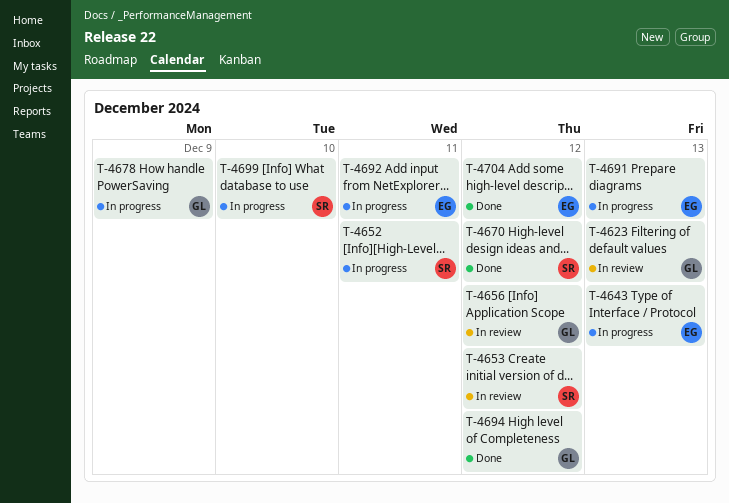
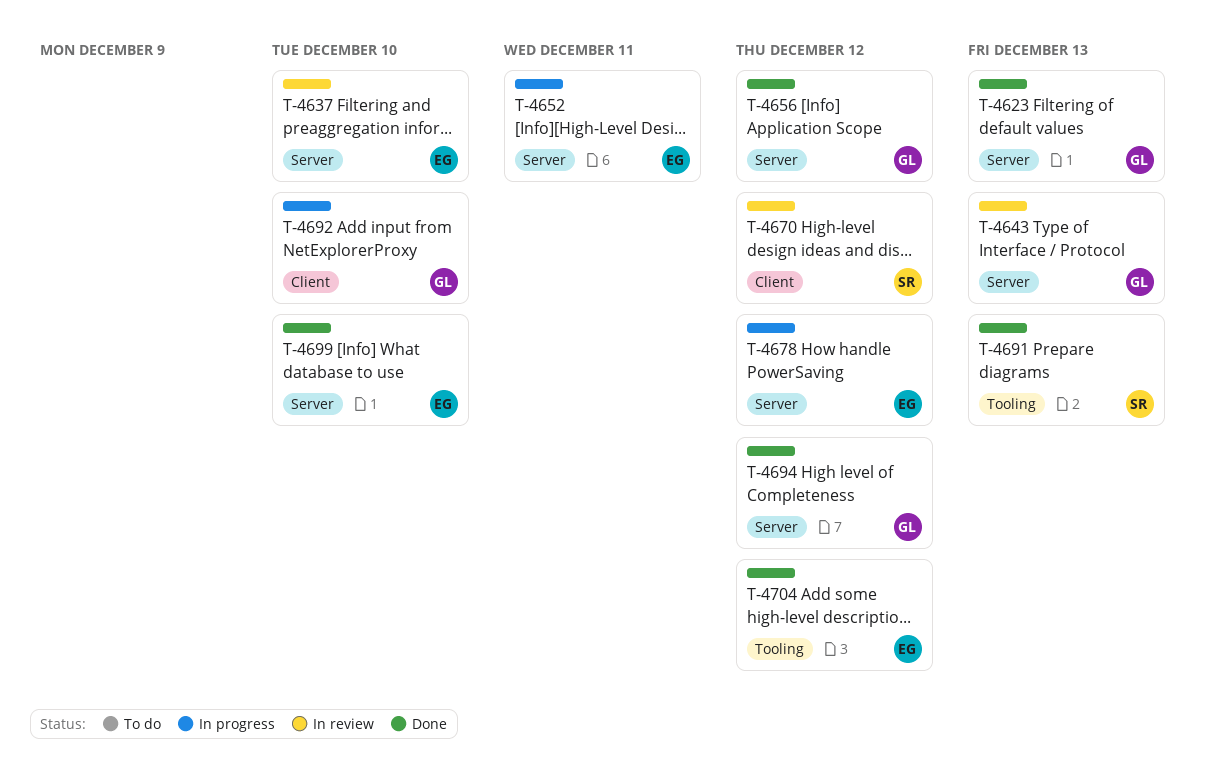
T-4623, status: In review -> Done
T-4637: none -> present
T-4643, status: In progress -> In review
T-4643, owner: EG -> GL
T-4652, owner: SR -> EG
T-4653: present -> none
T-4656, status: In review -> Done
T-4670, status: Done -> In review
T-4678, owner: GL -> EG
T-4678, due: Dec 9 -> Dec 12
T-4691, status: In progress -> Done
T-4691, owner: EG -> SR
T-4692, owner: EG -> GL
T-4692, due: Dec 11 -> Dec 10
T-4699, status: In progress -> Done
T-4699, owner: SR -> EG

